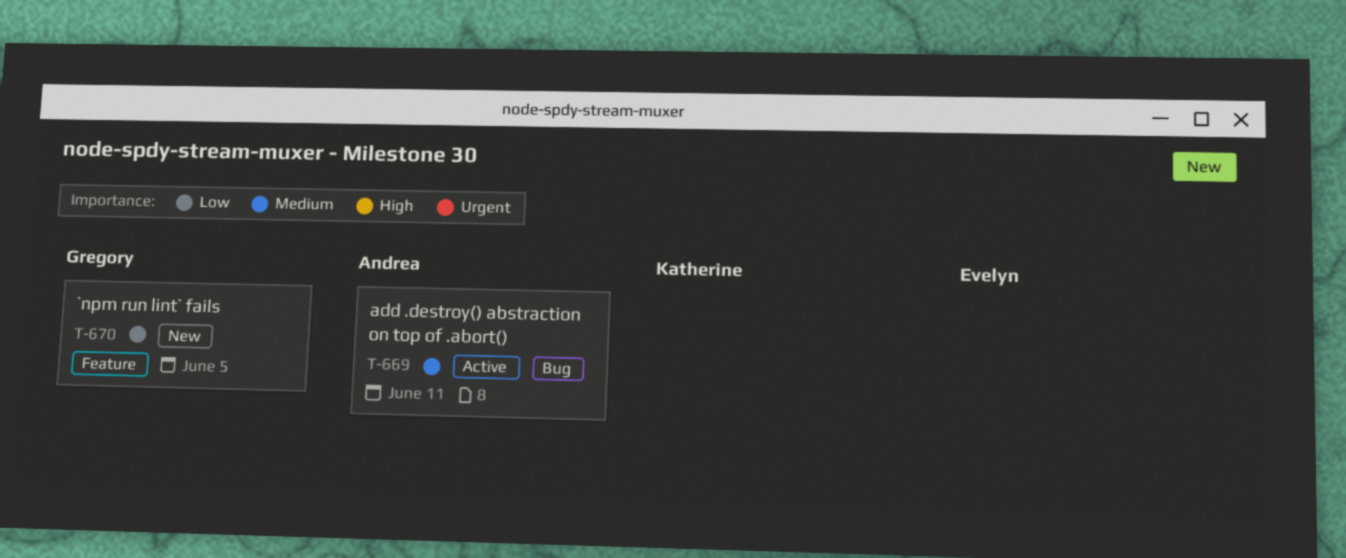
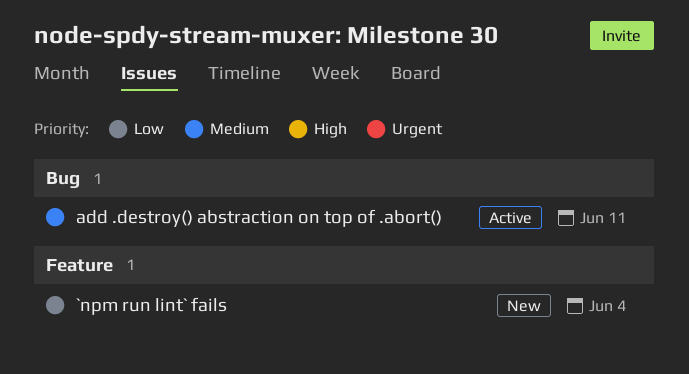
`npm run lint` fails, due: Jun 5 -> Jun 4

